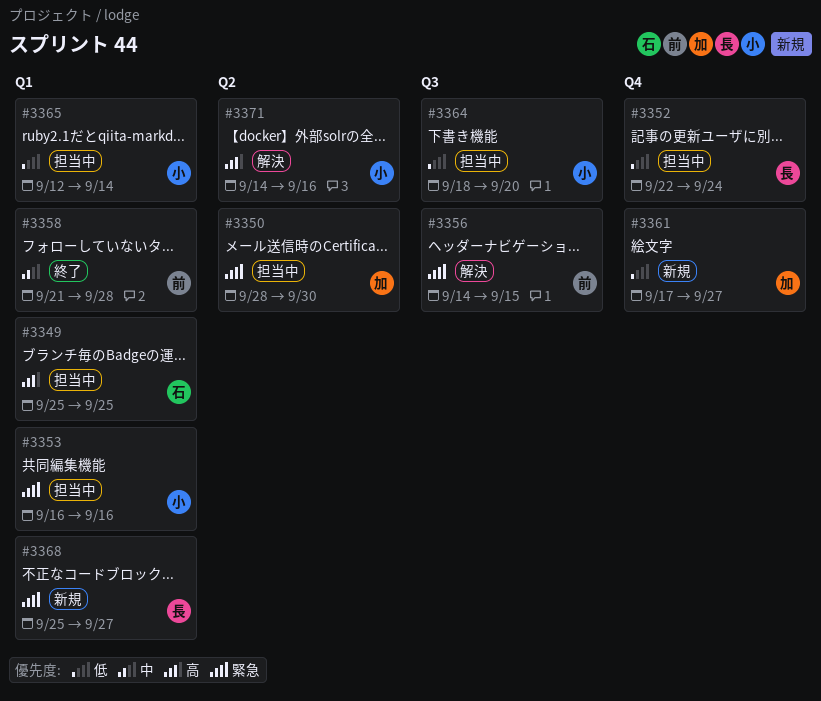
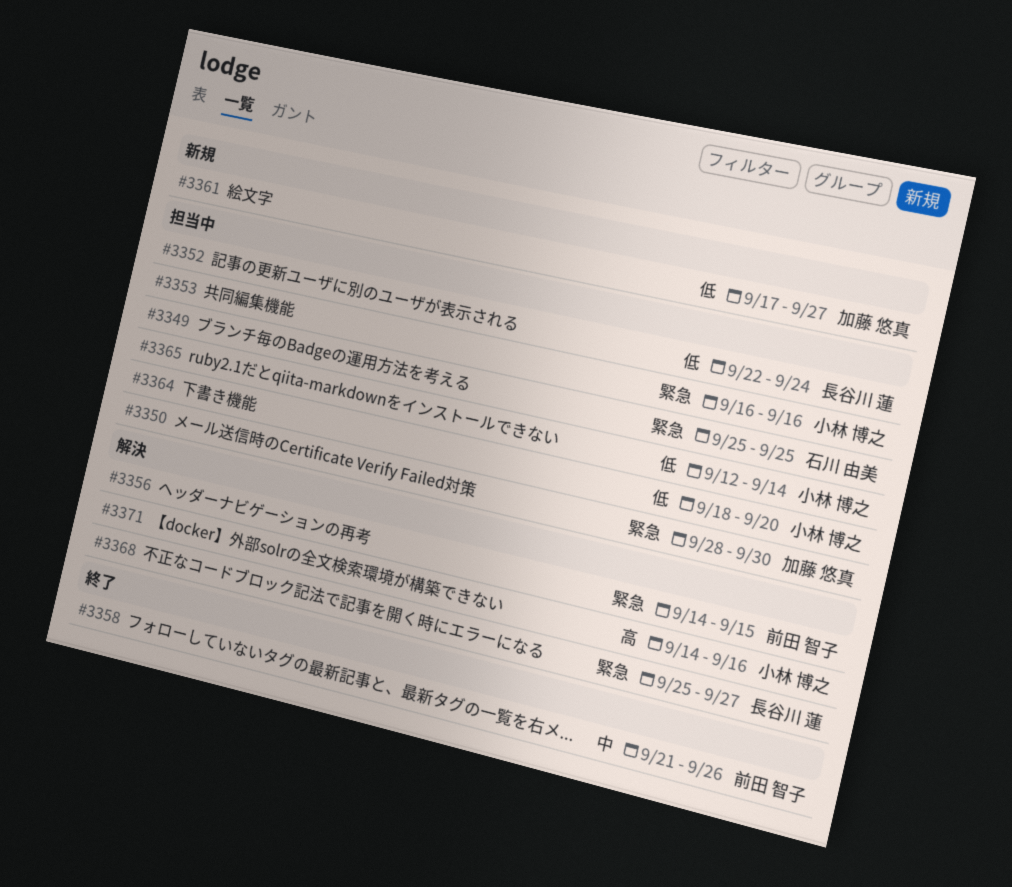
#3349, priority: 高 -> 緊急
#3358, due: Sep 28 -> Sep 26
#3368, status: 新規 -> 解決

